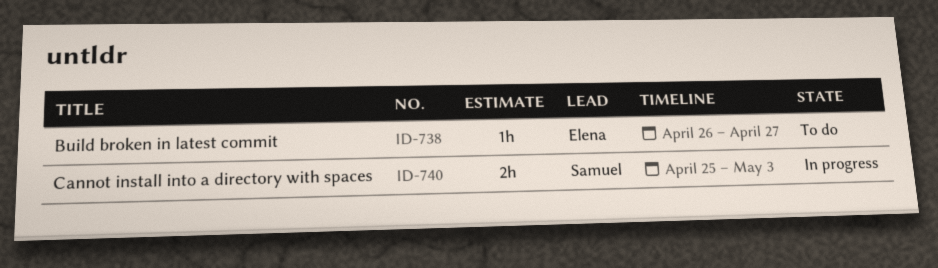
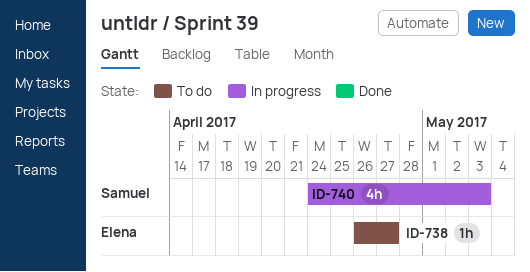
ID-740, estimate: 2h -> 4h
ID-740, start: Apr 25 -> Apr 24

